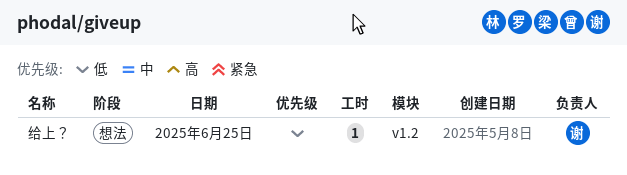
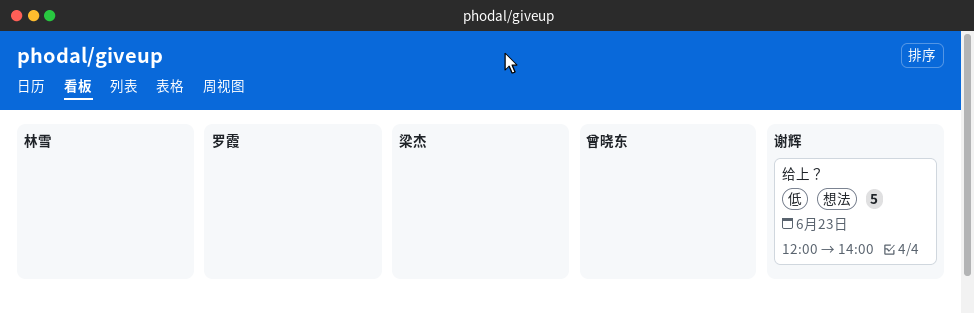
给上？, estimate: 1 -> 5
给上？, day: Jun 25 -> Jun 23

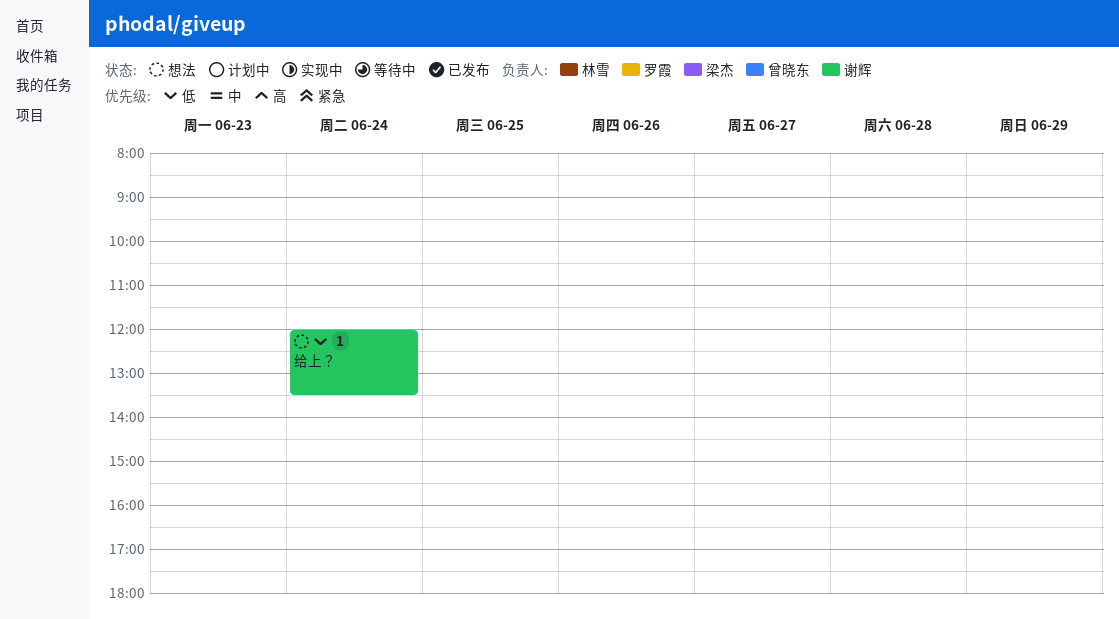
给上？, estimate: 5 -> 1
给上？, day: Jun 23 -> Jun 24
给上？, ends: 14:00 -> 13:30

